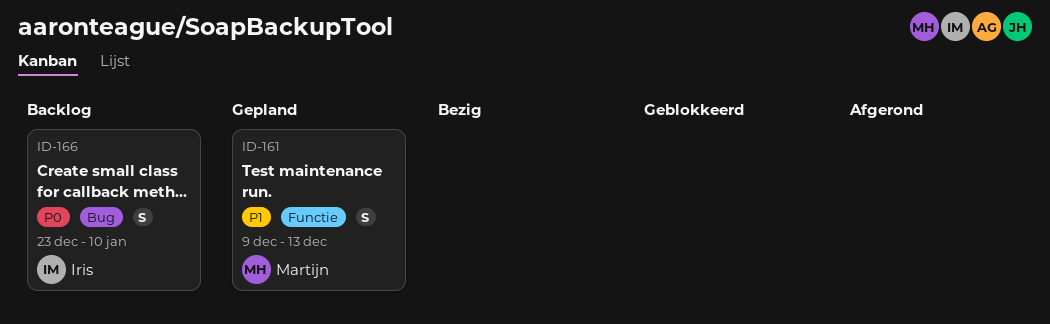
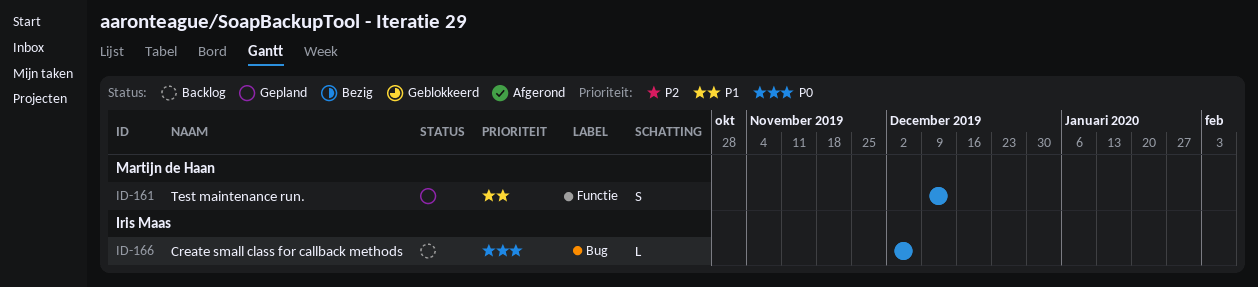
ID-166, estimate: S -> L
ID-166, start: Dec 23 -> Dec 2
ID-166, due: Jan 10 -> Dec 6

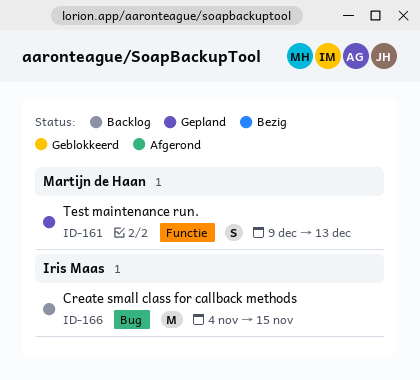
ID-166, estimate: L -> M
ID-166, start: Dec 2 -> Nov 4
ID-166, due: Dec 6 -> Nov 15

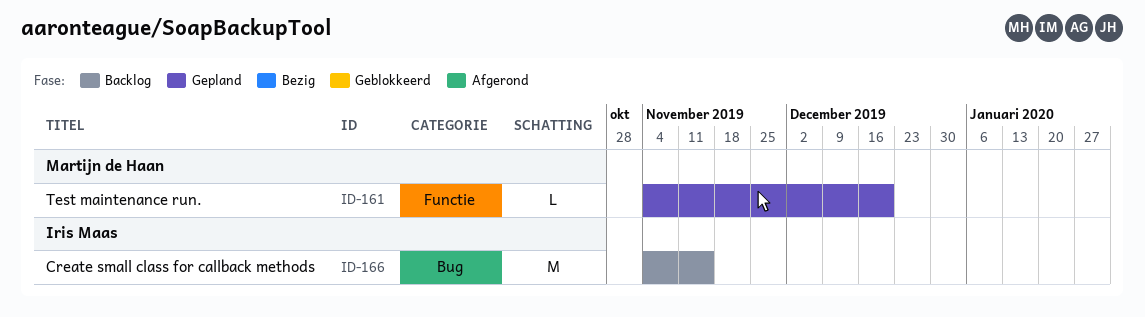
ID-161, estimate: S -> L
ID-161, start: Dec 9 -> Nov 4
ID-161, due: Dec 13 -> Dec 20

